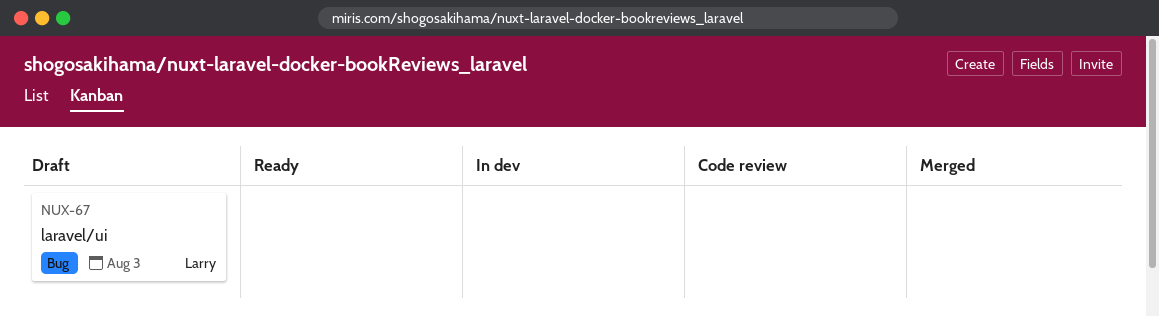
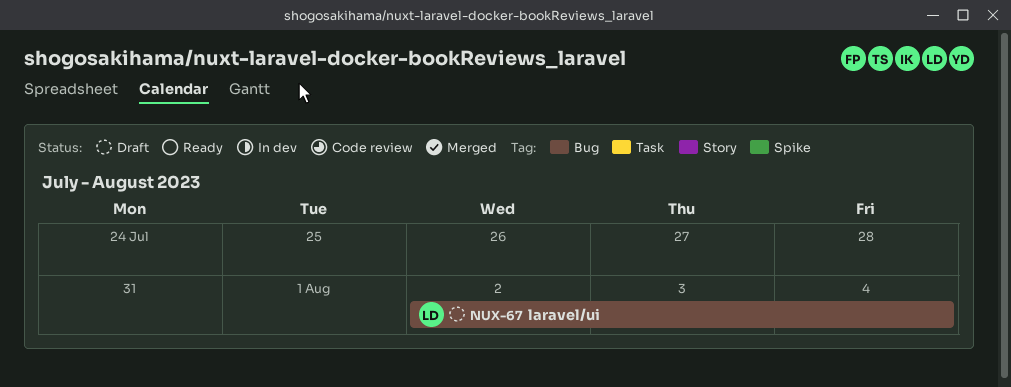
NUX-67, due: Aug 3 -> Aug 4

